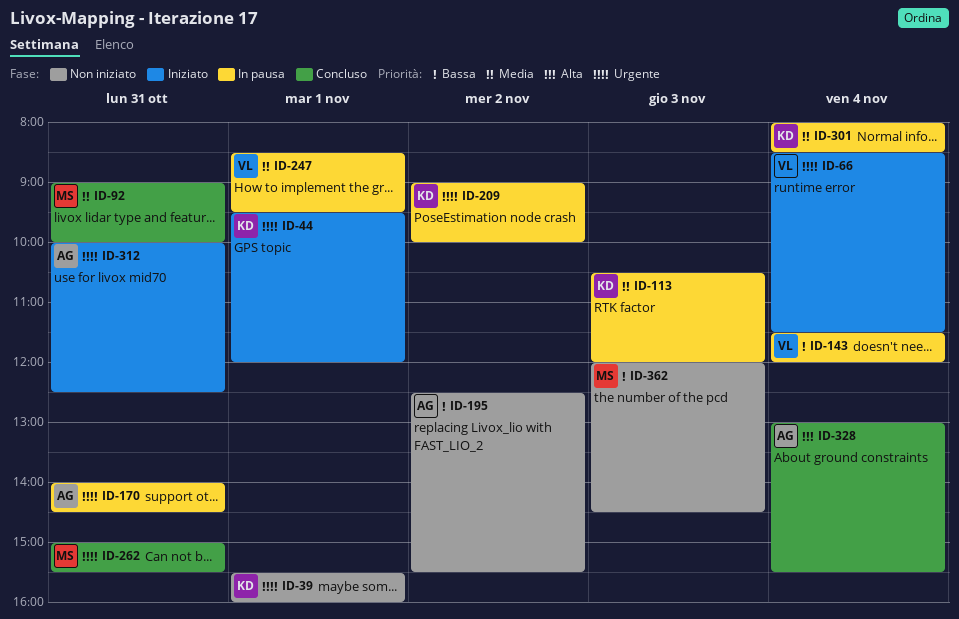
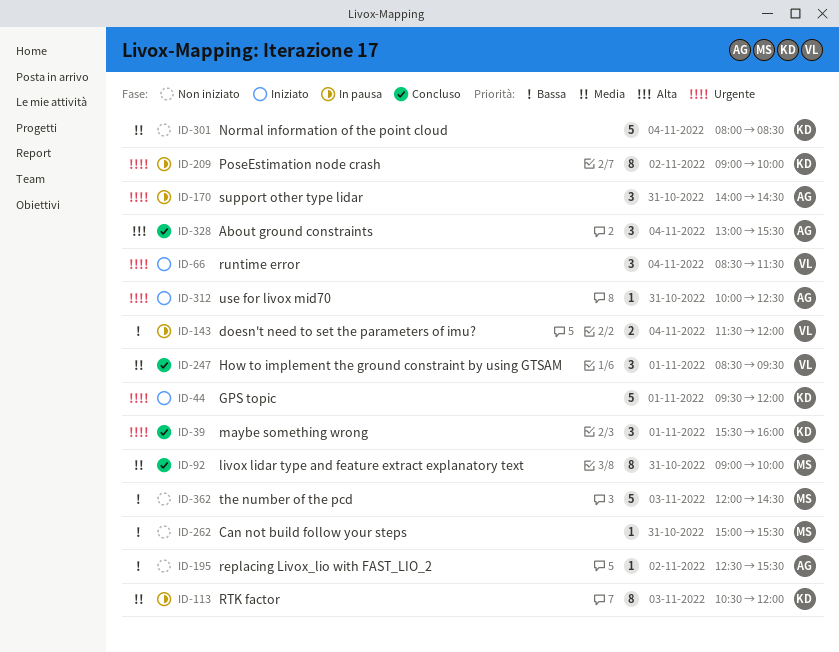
ID-39, status: Non iniziato -> Concluso
ID-247, status: In pausa -> Concluso
ID-262, status: Concluso -> Non iniziato
ID-262, priority: Urgente -> Bassa
ID-301, status: In pausa -> Non iniziato

